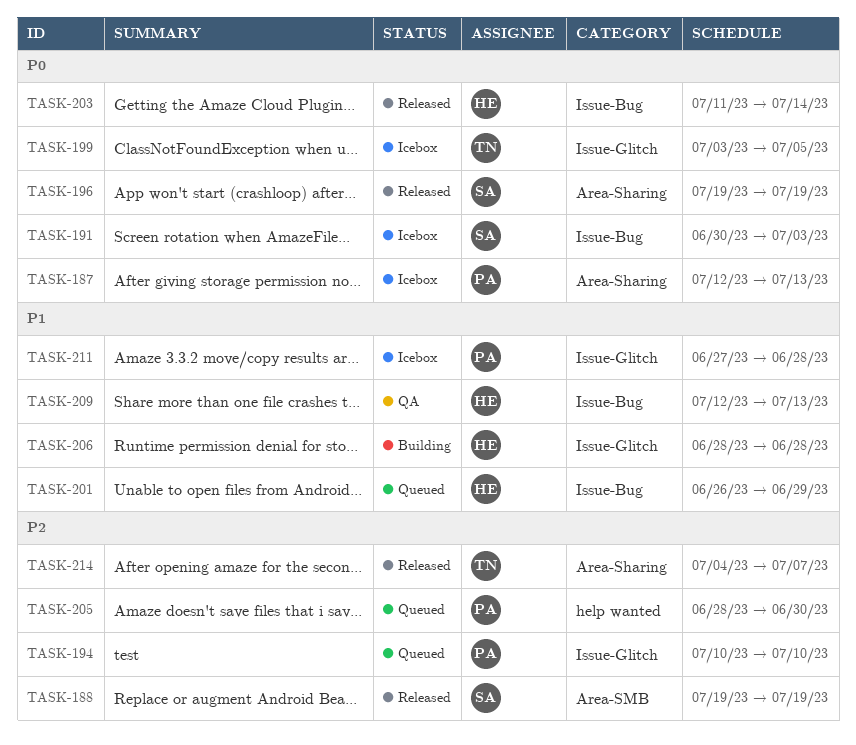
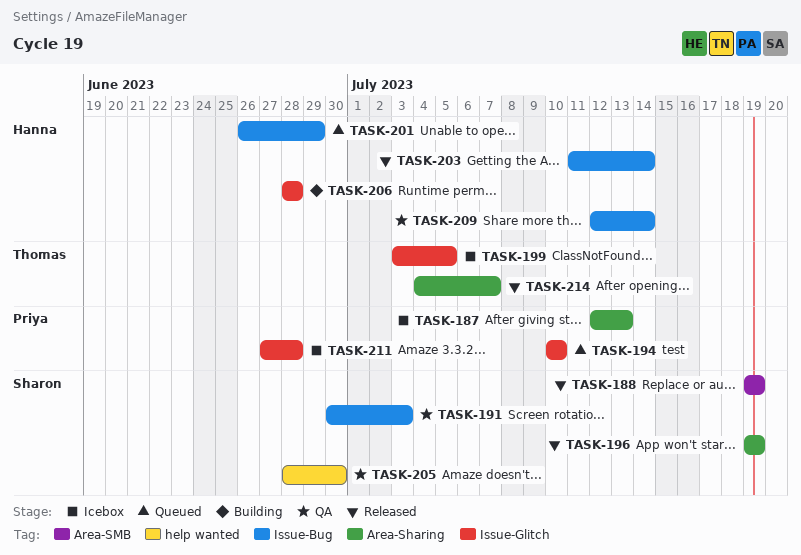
TASK-191, status: Icebox -> QA
TASK-205, status: Queued -> QA
TASK-205, owner: Priya -> Sharon
TASK-209, due: Jul 13 -> Jul 14

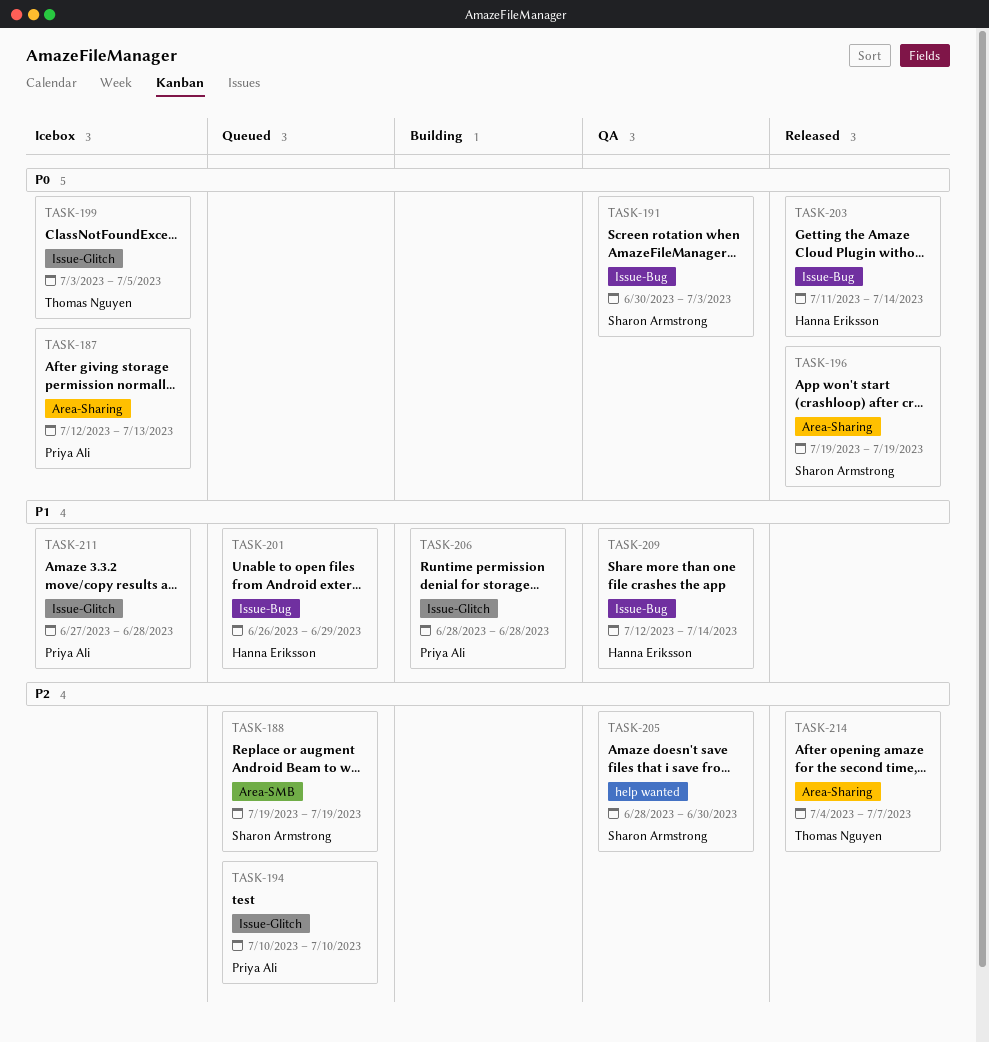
TASK-188, status: Released -> Queued
TASK-206, owner: Hanna Eriksson -> Priya Ali

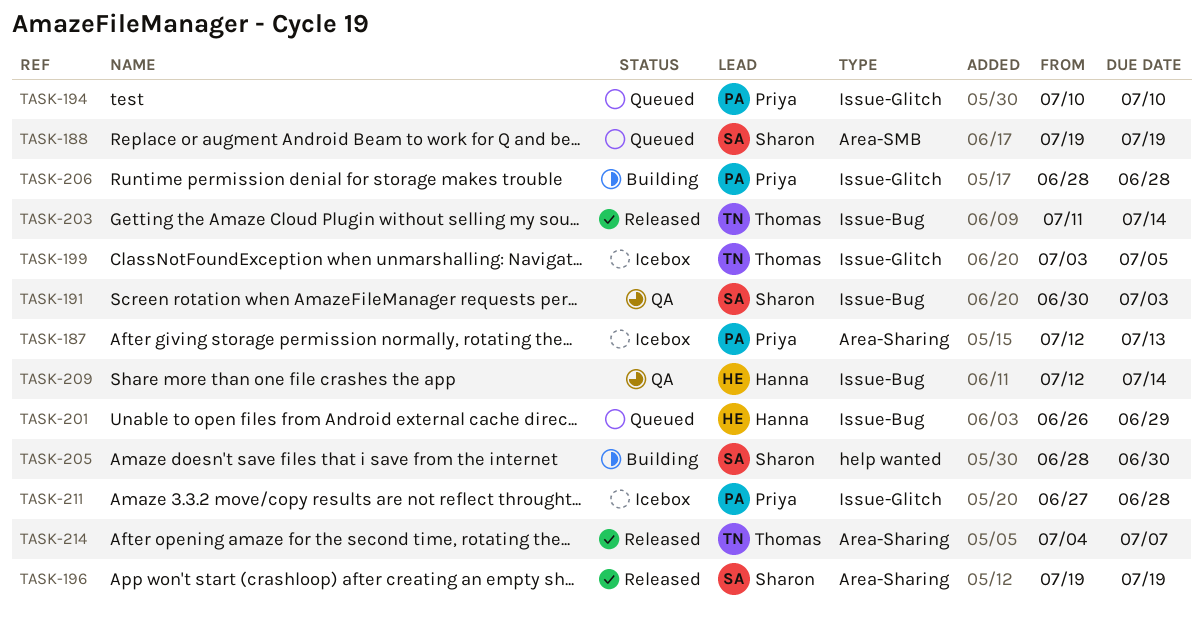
TASK-203, owner: Hanna Eriksson -> Thomas Nguyen
TASK-205, status: QA -> Building

